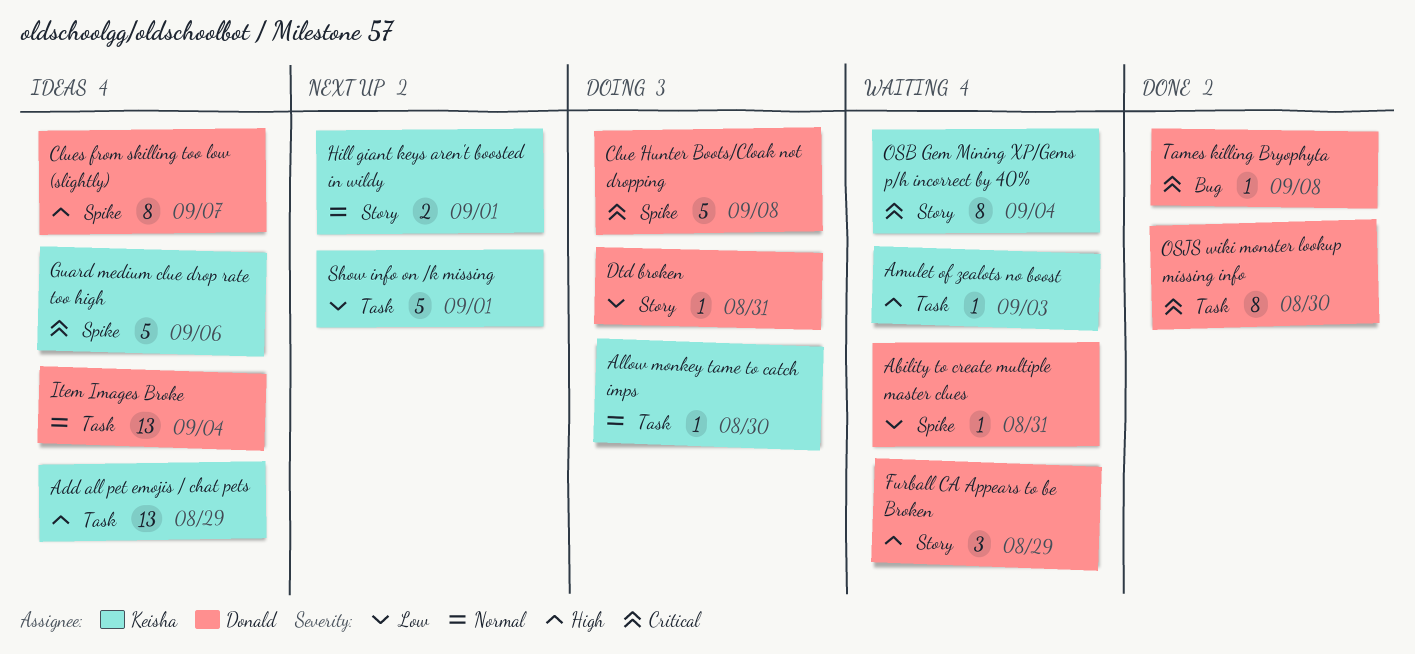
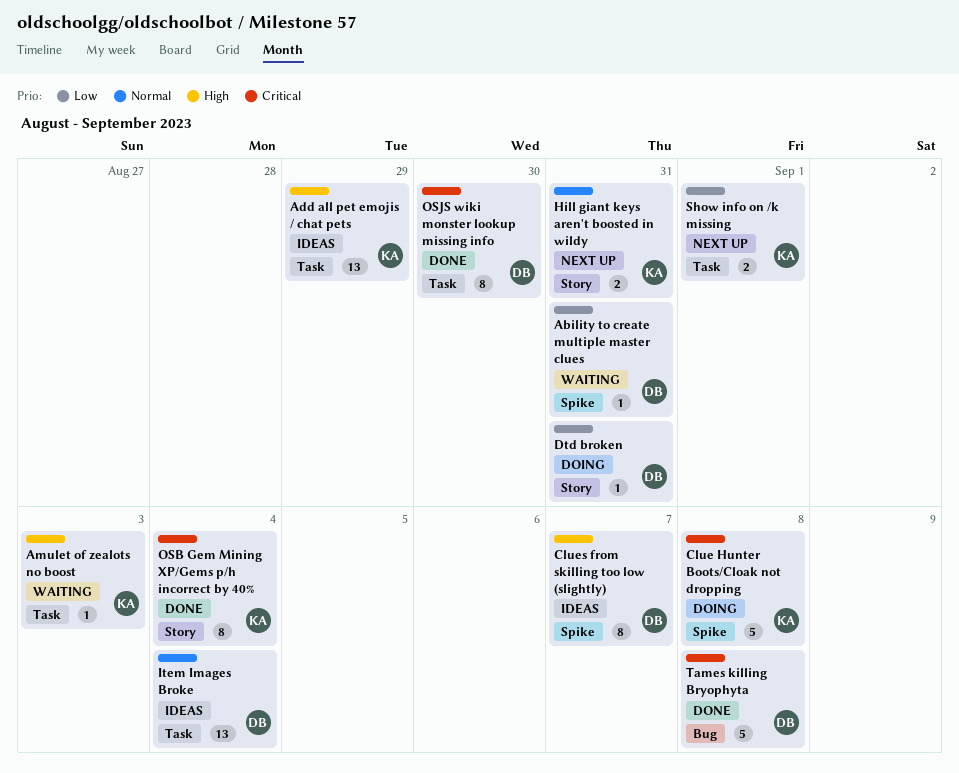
Allow monkey tame to catch imps: present -> none
Clue Hunter Boots/Cloak not dropping, owner: Donald -> Keisha
Furball CA Appears to be Broken: present -> none
Guard medium clue drop rate too high: present -> none
Hill giant keys aren't boosted in wildy, due: Sep 1 -> Aug 31
OSB Gem Mining XP/Gems p/h incorrect by 40%, status: Waiting -> Done
Show info on /k missing, estimate: 5 -> 2
Tames killing Bryophyta, estimate: 1 -> 5

